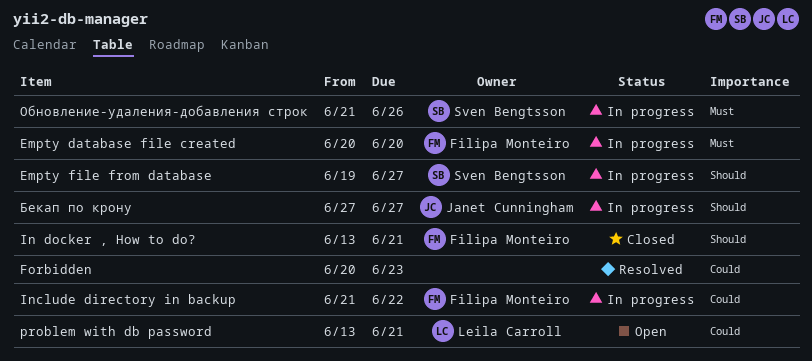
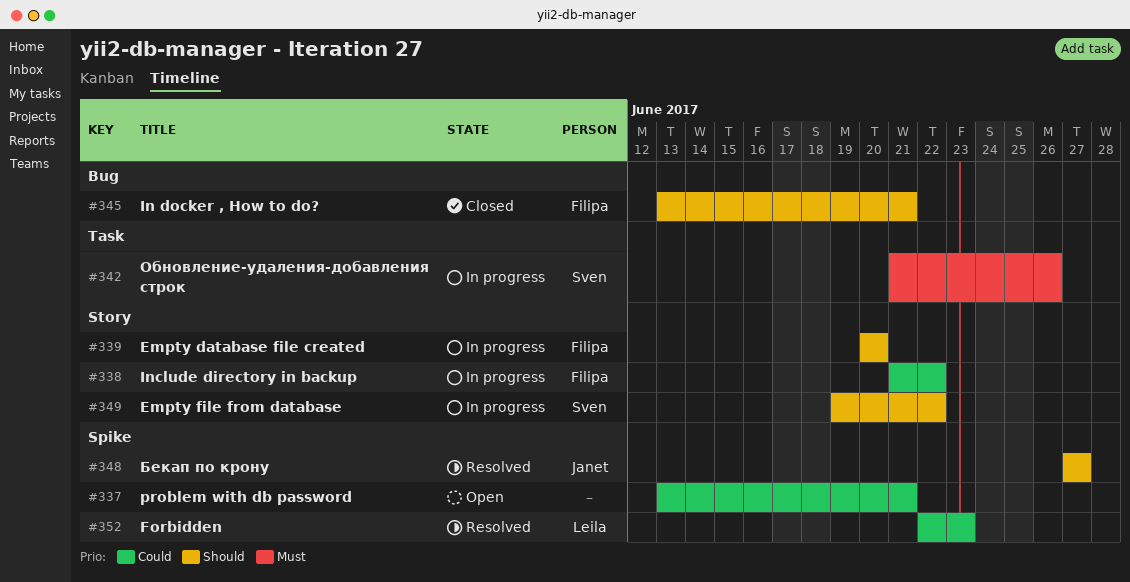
Empty database file created, priority: Must -> Should
Empty file from database, due: Jun 27 -> Jun 22
Forbidden, owner: none -> Leila Carroll
Forbidden, start: Jun 20 -> Jun 22
problem with db password, owner: Leila Carroll -> none
Бекап по крону, status: In progress -> Resolved

